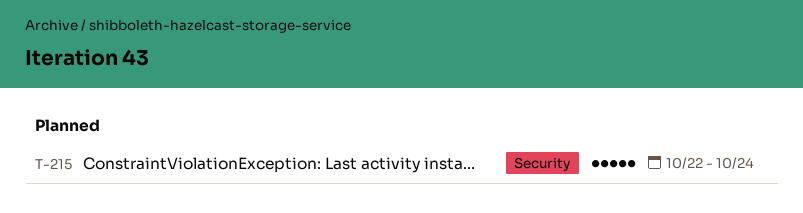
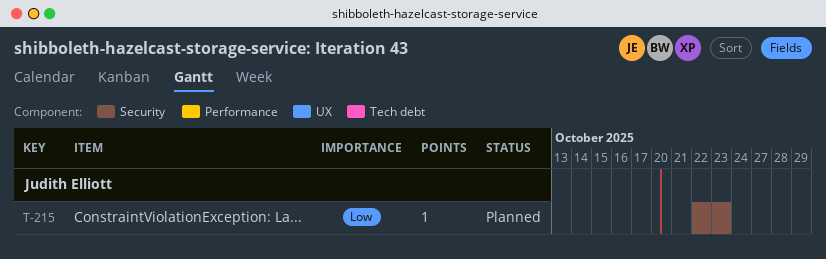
T-215, estimate: 5 -> 1
T-215, due: Oct 24 -> Oct 23

